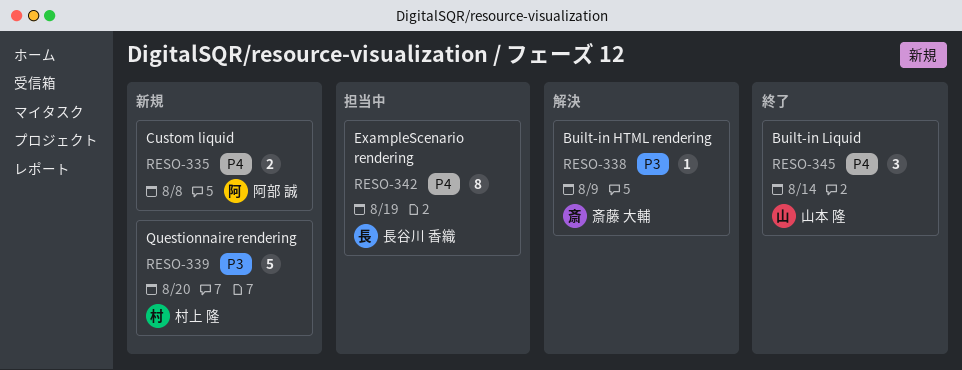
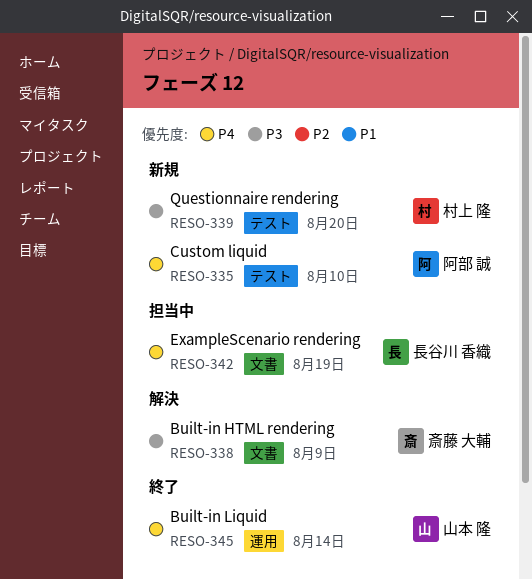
RESO-335, due: Aug 8 -> Aug 10

